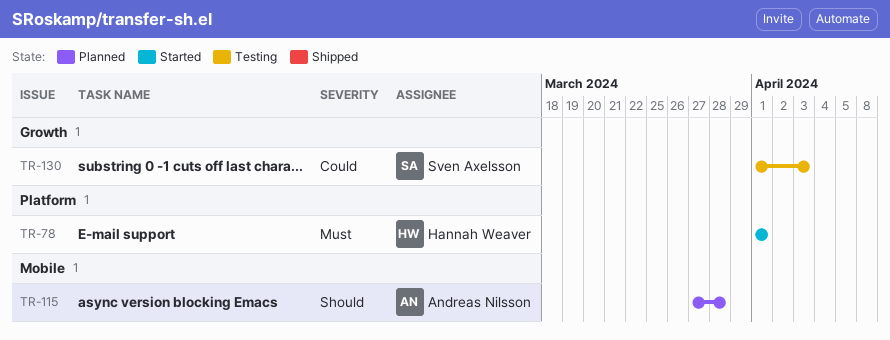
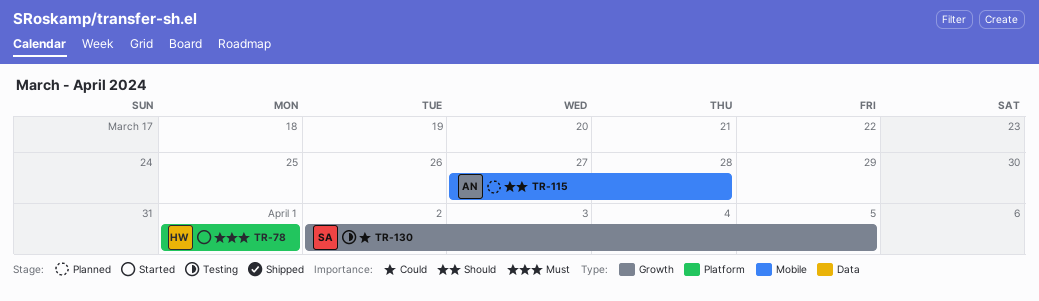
TR-130, start: Apr 1 -> Apr 2
TR-130, due: Apr 3 -> Apr 5

